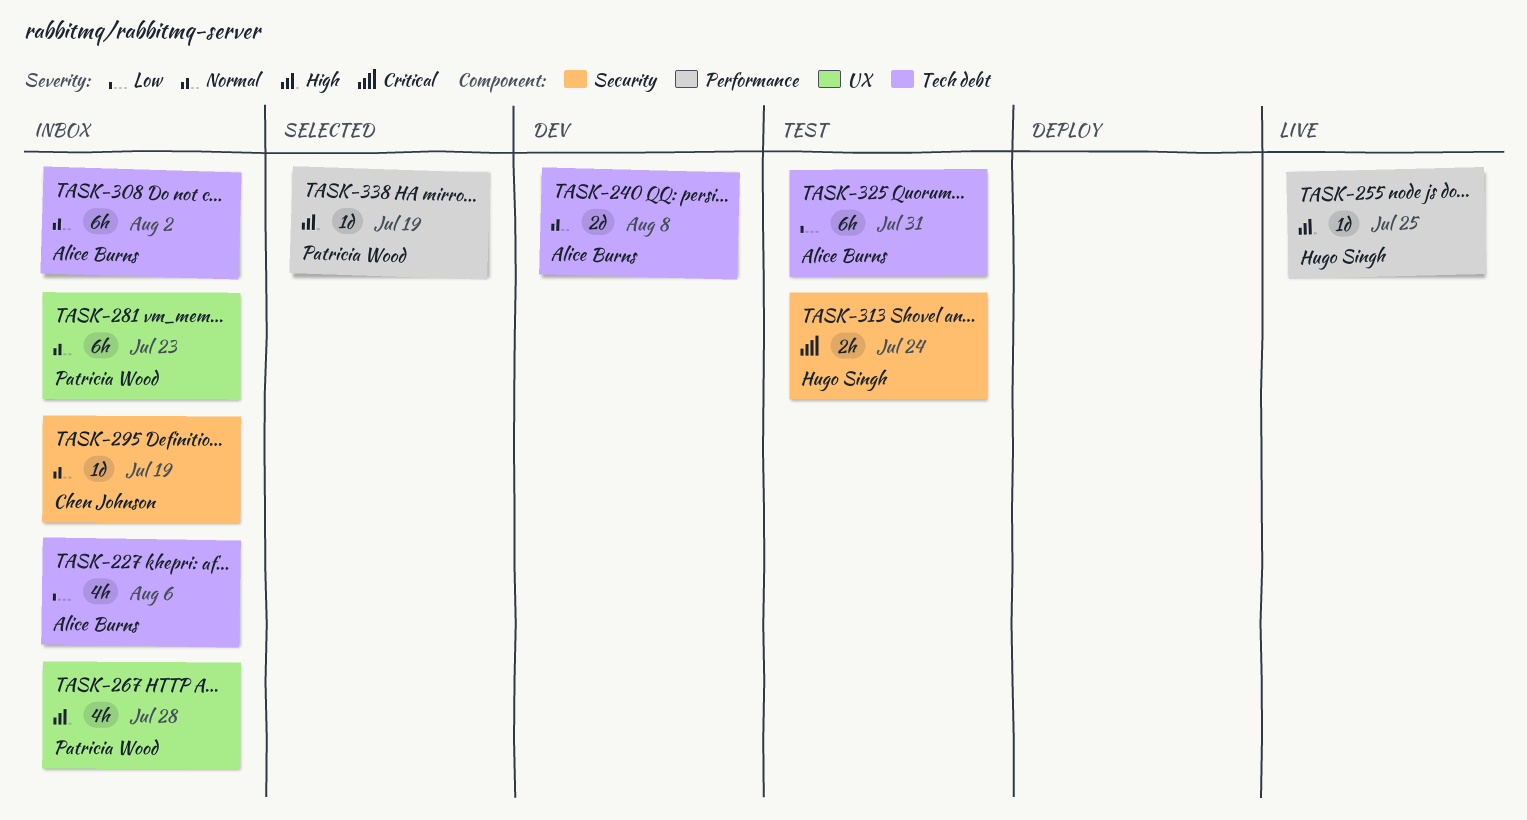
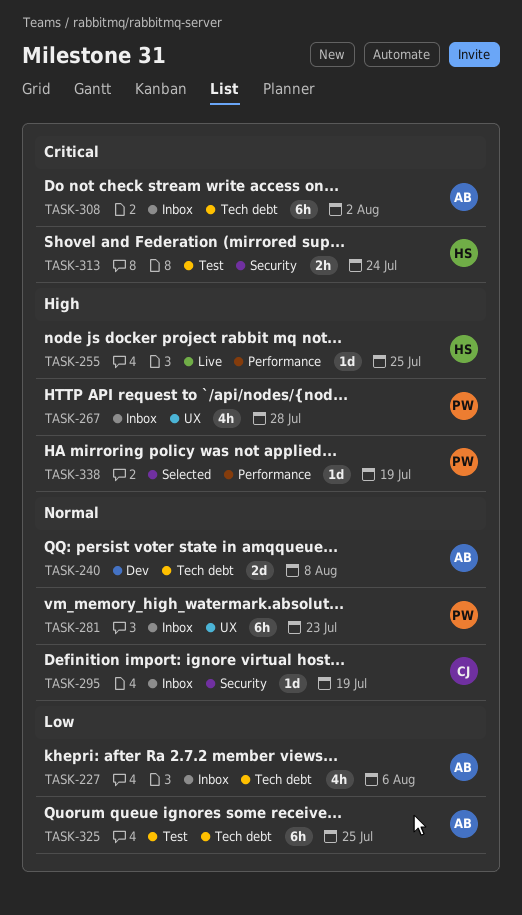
TASK-308, priority: Normal -> Critical
TASK-325, due: Jul 31 -> Jul 25

